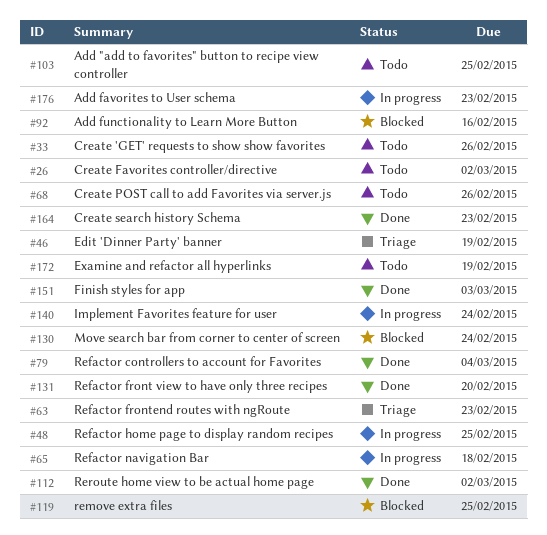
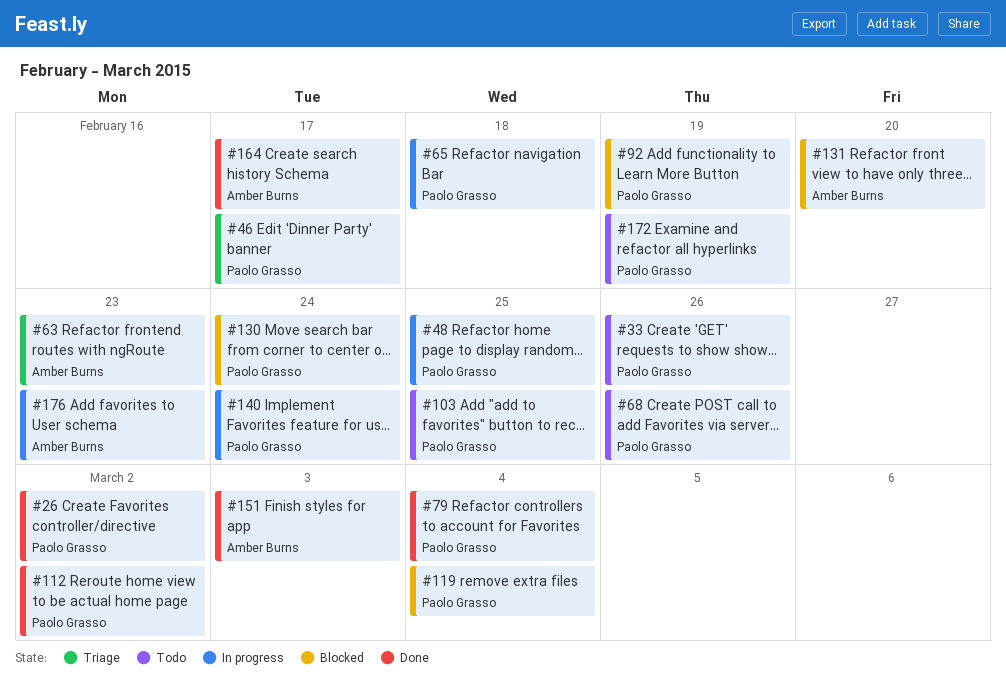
#26, status: Todo -> Done
#46, due: Feb 19 -> Feb 17
#92, due: Feb 16 -> Feb 19
#119, due: Feb 25 -> Mar 4
#131, status: Done -> Blocked
#164, due: Feb 23 -> Feb 17

